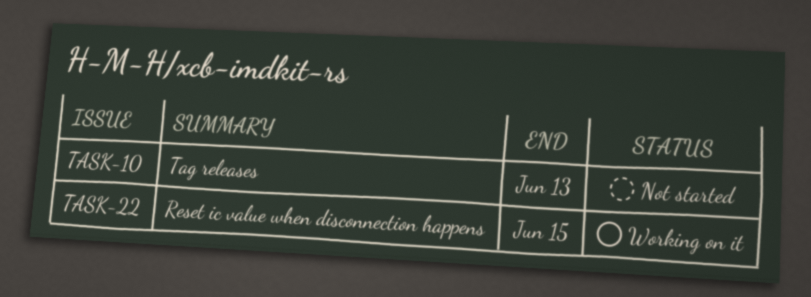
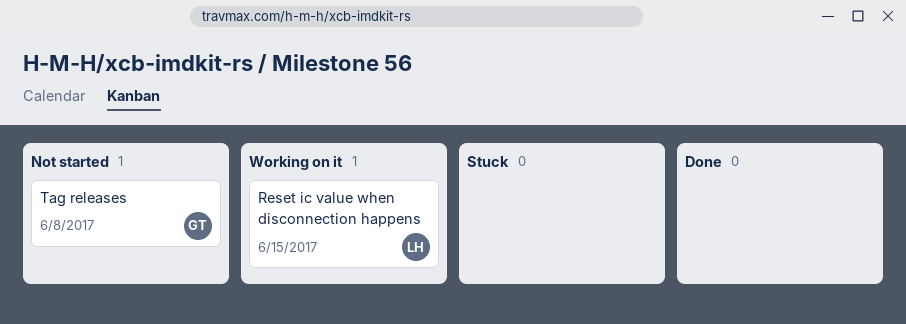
Tag releases, due: Jun 13 -> Jun 8

